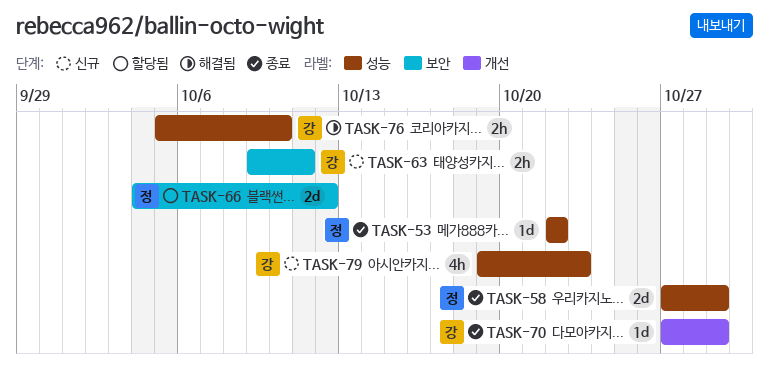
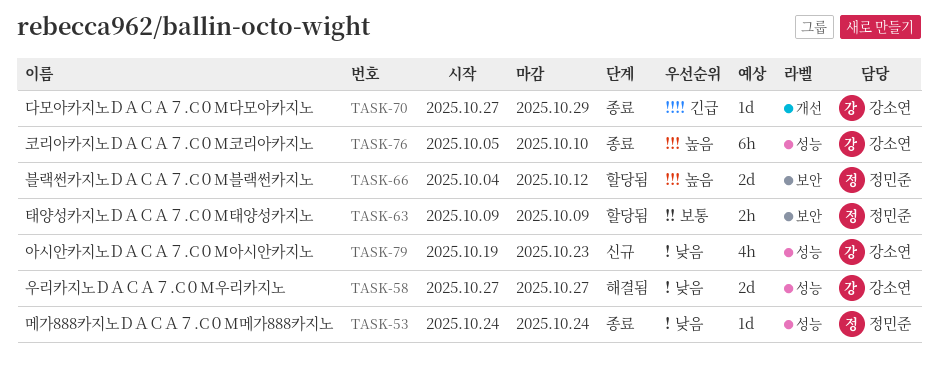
TASK-53, start: Oct 22 -> Oct 24
TASK-53, due: Oct 22 -> Oct 24
TASK-58, status: 종료 -> 해결됨
TASK-58, owner: 정민준 -> 강소연
TASK-58, due: Oct 29 -> Oct 27
TASK-63, status: 신규 -> 할당됨
TASK-63, owner: 강소연 -> 정민준
TASK-63, due: Oct 11 -> Oct 9
TASK-76, status: 해결됨 -> 종료
TASK-76, estimate: 2h -> 6h

